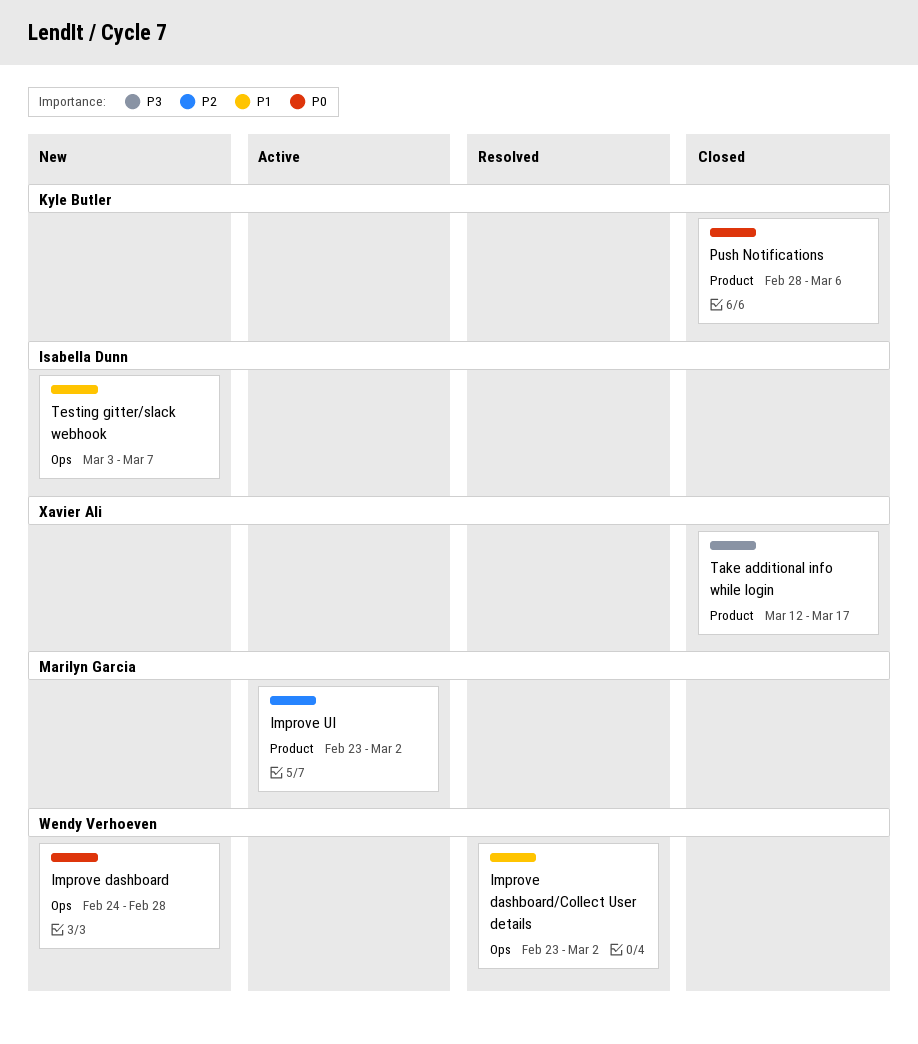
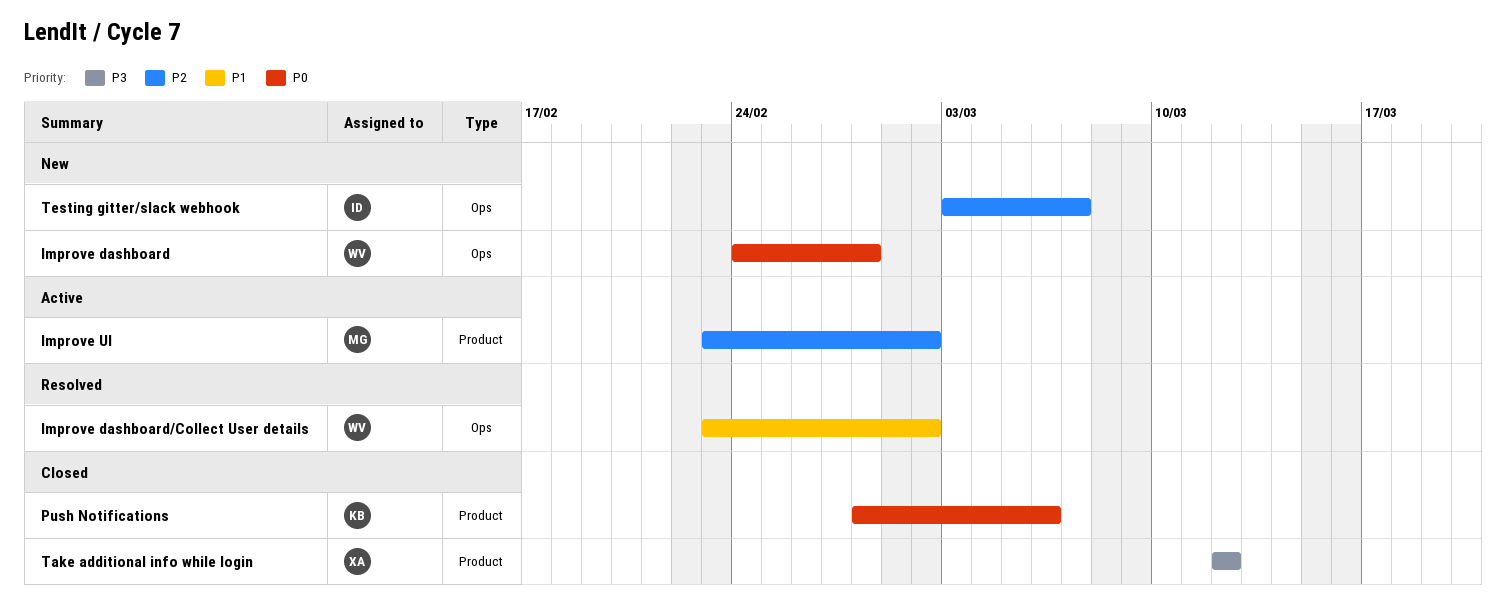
Take additional info while login, due: Mar 17 -> Mar 12
Testing gitter/slack webhook, priority: P1 -> P2

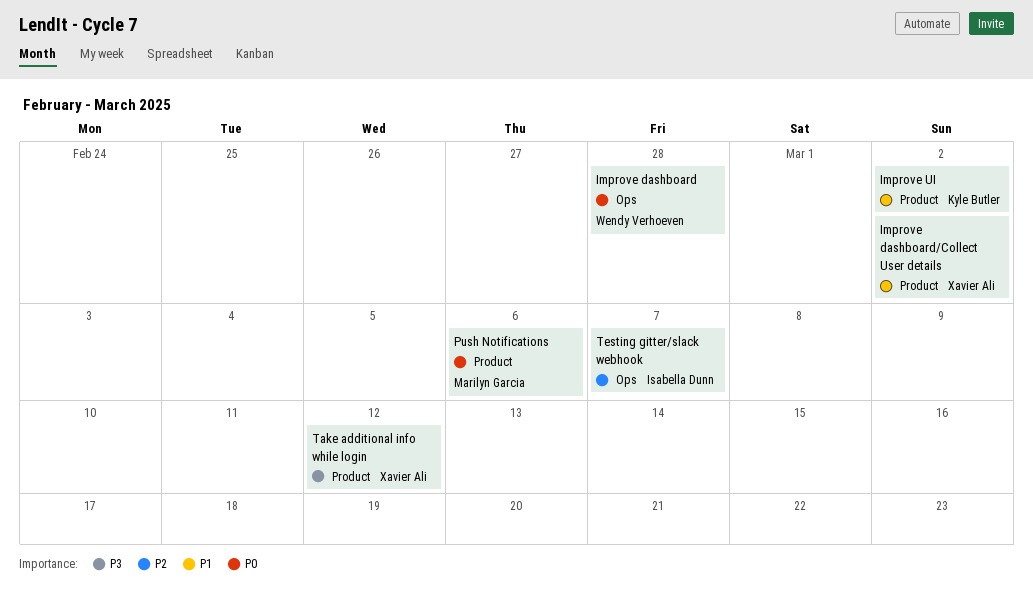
Improve dashboard/Collect User details, owner: Wendy Verhoeven -> Xavier Ali
Improve dashboard/Collect User details, label: Ops -> Product
Improve UI, owner: Marilyn Garcia -> Kyle Butler
Improve UI, priority: P2 -> P1
Push Notifications, owner: Kyle Butler -> Marilyn Garcia

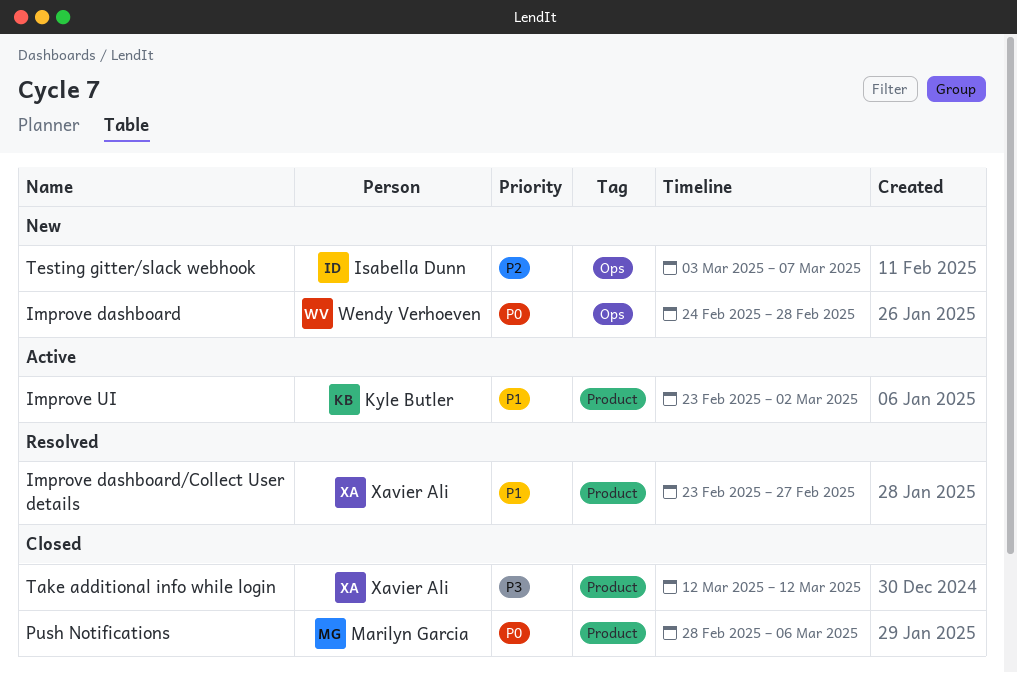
Improve dashboard/Collect User details, due: Mar 2 -> Feb 27

